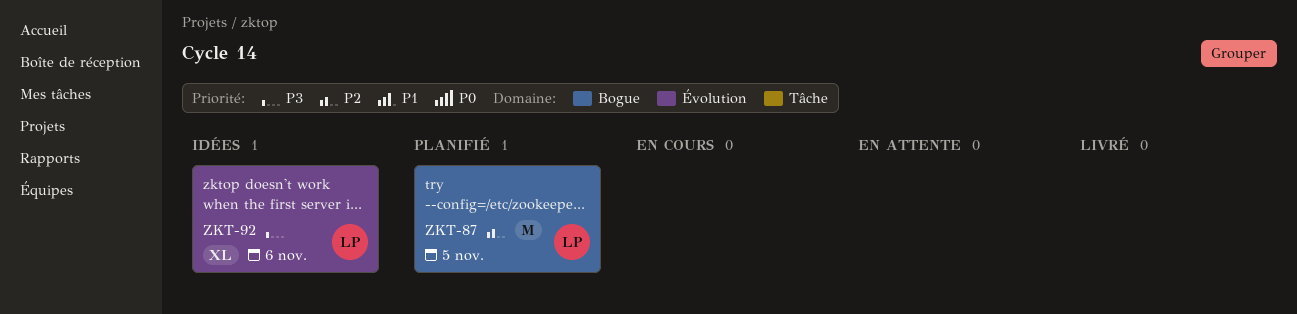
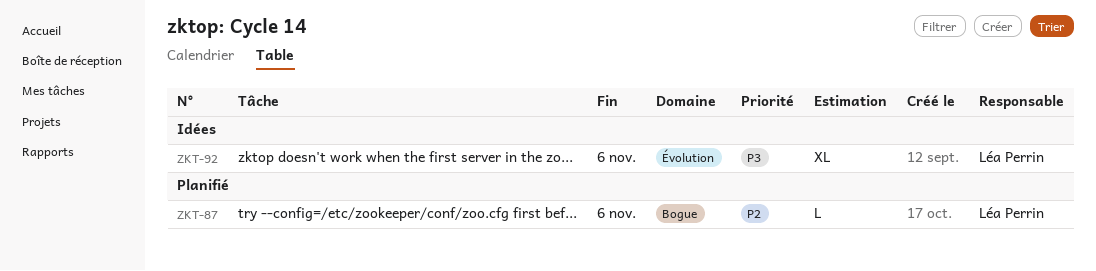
ZKT-87, estimate: M -> L
ZKT-87, due: Nov 5 -> Nov 6

